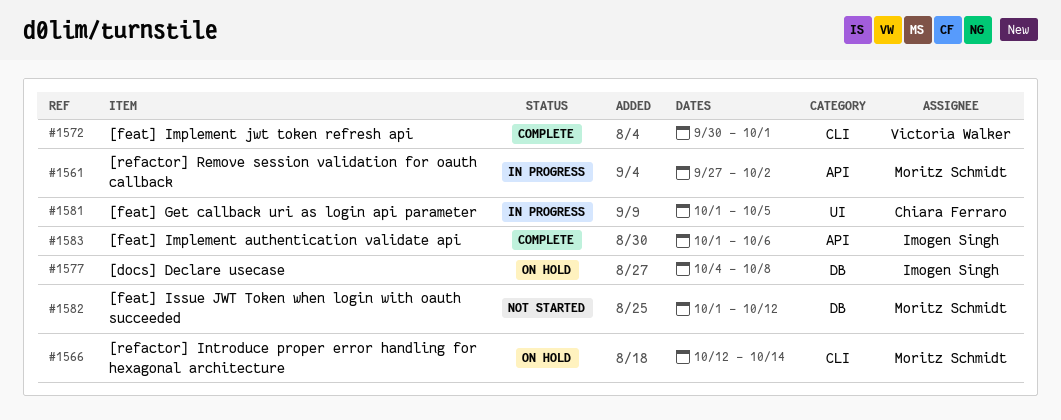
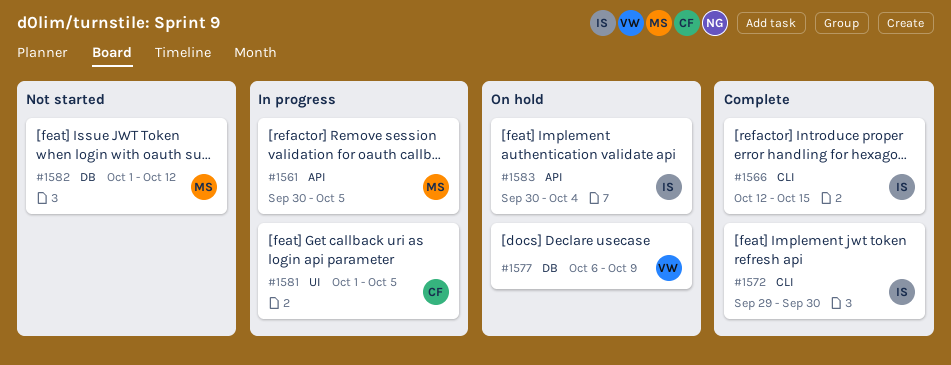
#1561, start: Sep 27 -> Sep 30
#1561, due: Oct 2 -> Oct 5
#1566, status: On hold -> Complete
#1566, owner: Moritz Schmidt -> Imogen Singh
#1566, due: Oct 14 -> Oct 15
#1572, owner: Victoria Walker -> Imogen Singh
#1572, start: Sep 30 -> Sep 29
#1572, due: Oct 1 -> Sep 30
#1577, owner: Imogen Singh -> Victoria Walker
#1577, start: Oct 4 -> Oct 6
#1577, due: Oct 8 -> Oct 9
#1583, status: Complete -> On hold
#1583, start: Oct 1 -> Sep 30
#1583, due: Oct 6 -> Oct 4

